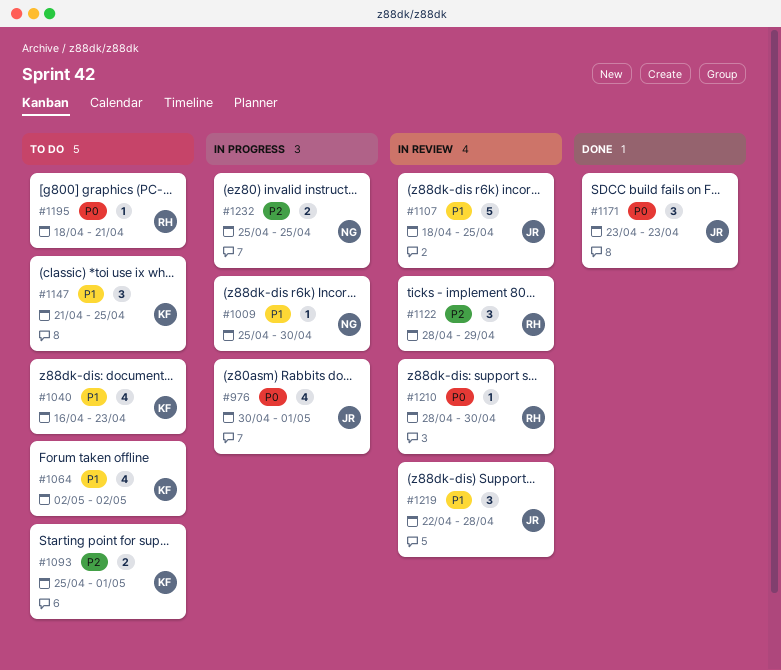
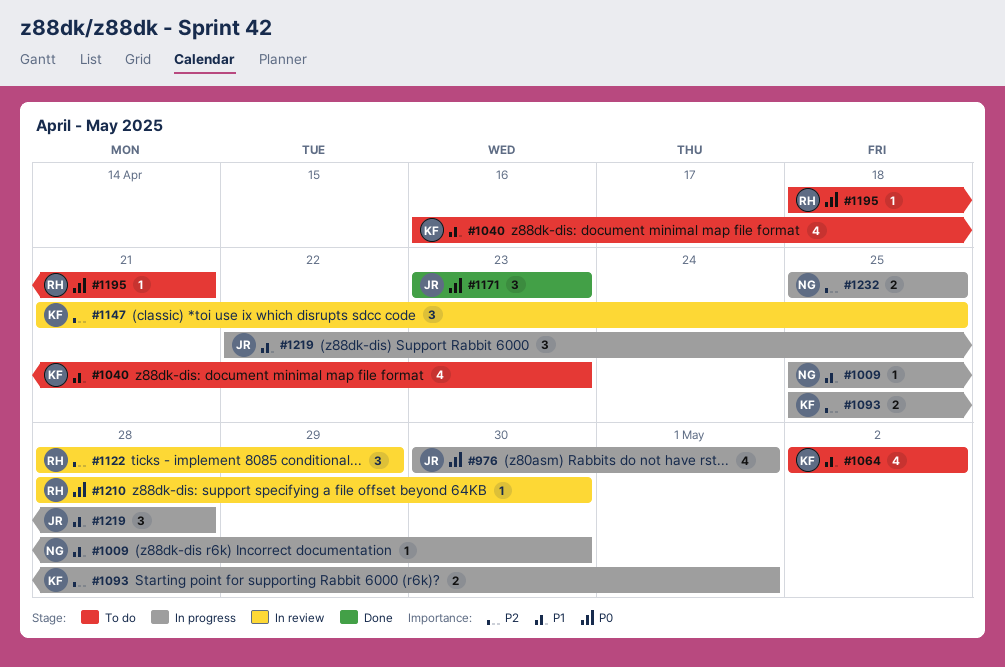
#1093, status: To do -> In progress
#1107: present -> none
#1147, status: To do -> In review
#1147, priority: P1 -> P2
#1219, status: In review -> In progress

